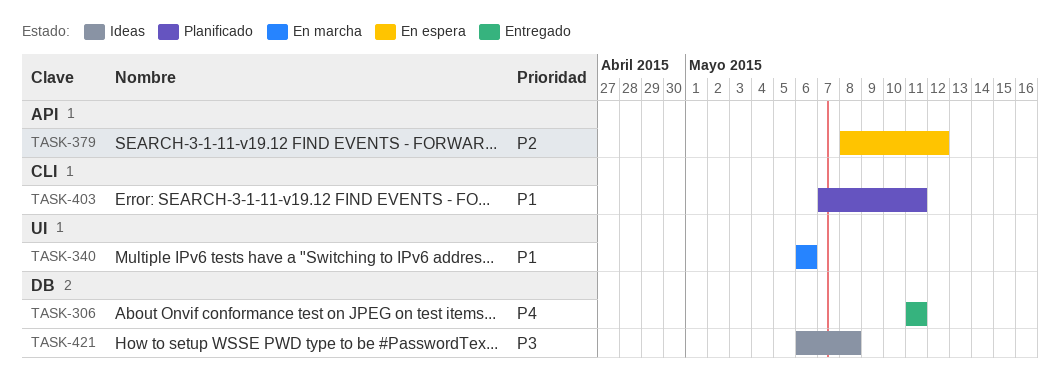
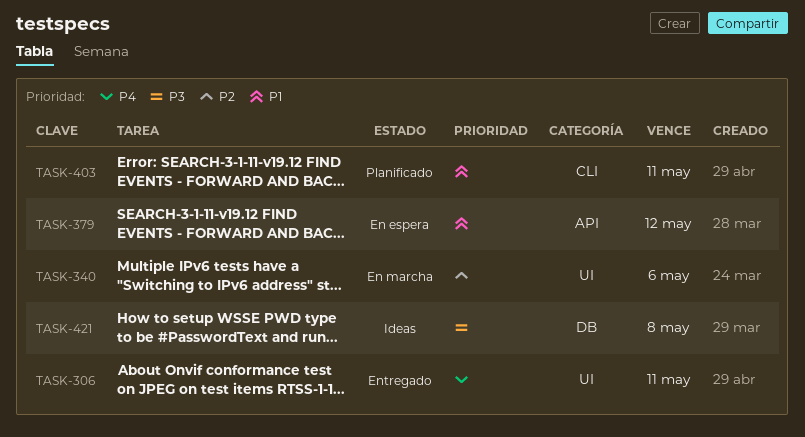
TASK-306, label: DB -> UI
TASK-340, priority: P1 -> P2
TASK-379, priority: P2 -> P1

